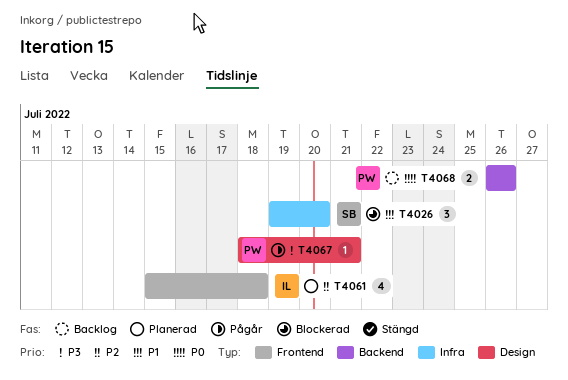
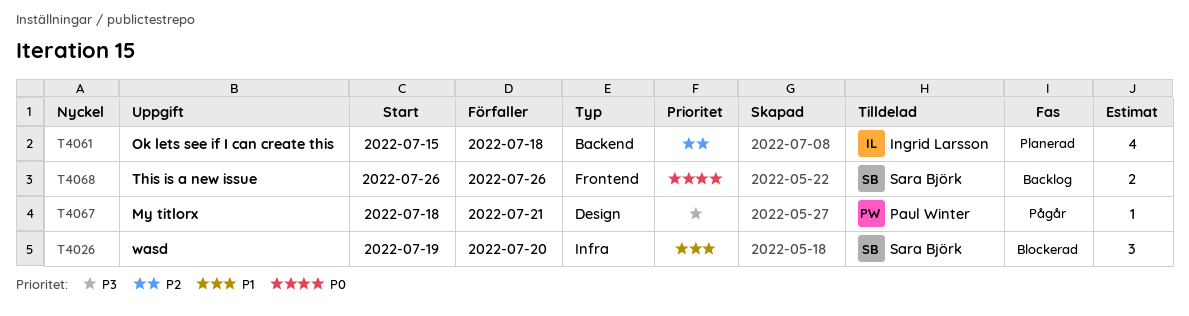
T4061, label: Frontend -> Backend
T4068, owner: Paul Winter -> Sara Björk
T4068, label: Backend -> Frontend

